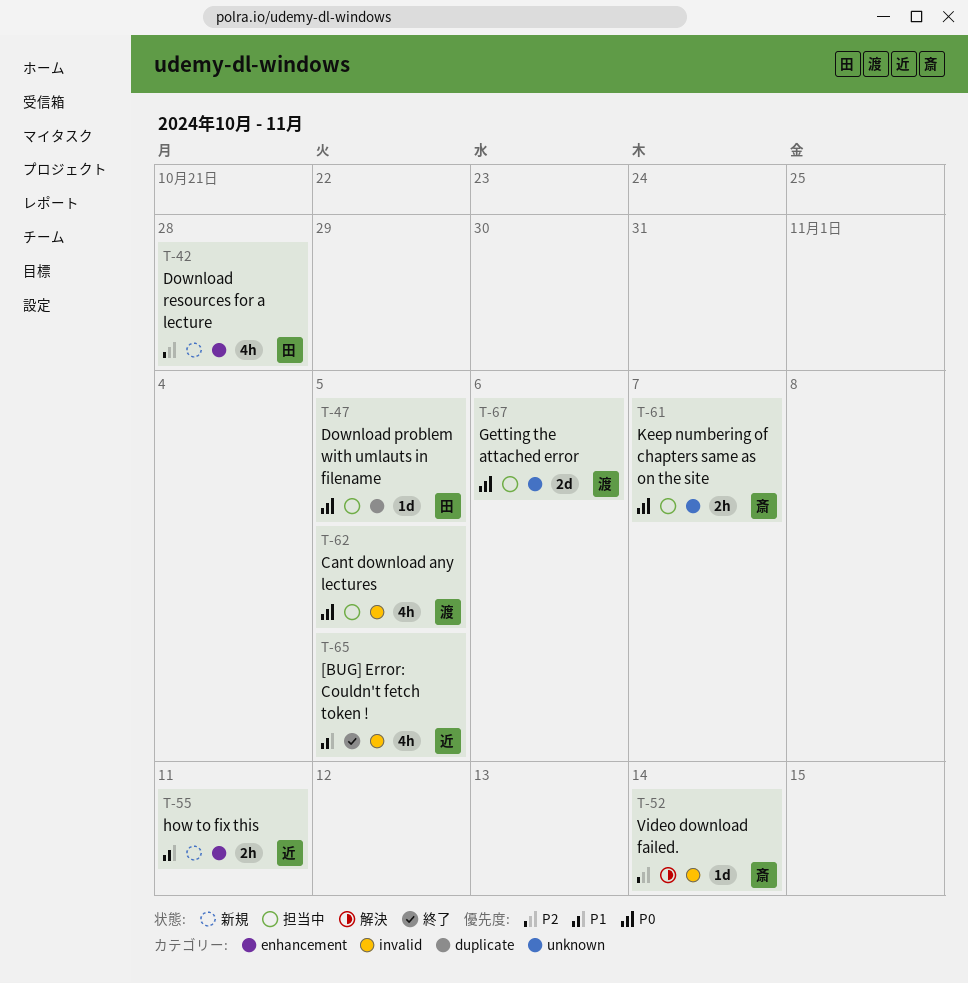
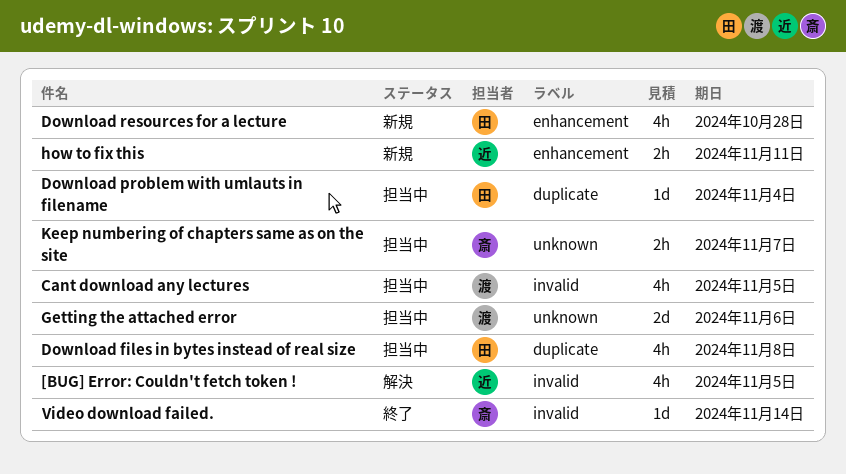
[BUG] Error: Couldn't fetch token !, status: 終了 -> 解決
Download files in bytes instead of real size: none -> present
Download problem with umlauts in filename, due: Nov 5 -> Nov 4
Video download failed., status: 解決 -> 終了

